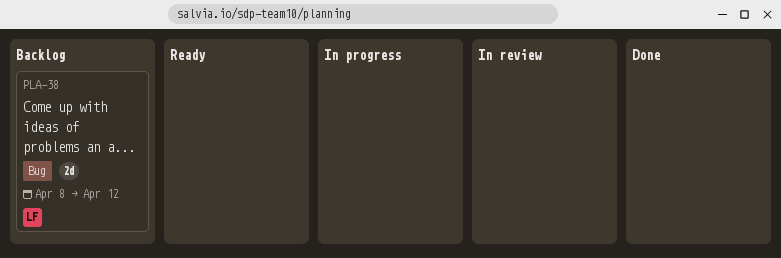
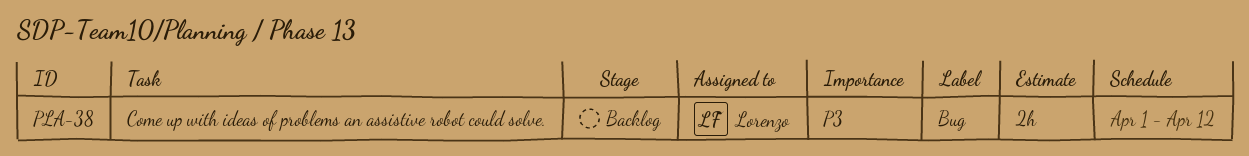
PLA-38, estimate: 2d -> 2h
PLA-38, start: Apr 8 -> Apr 1

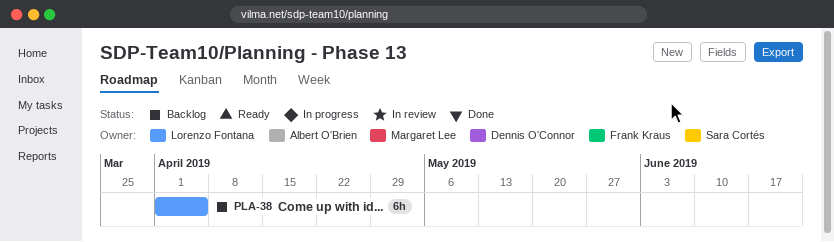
PLA-38, estimate: 2h -> 6h
PLA-38, due: Apr 12 -> Apr 5

